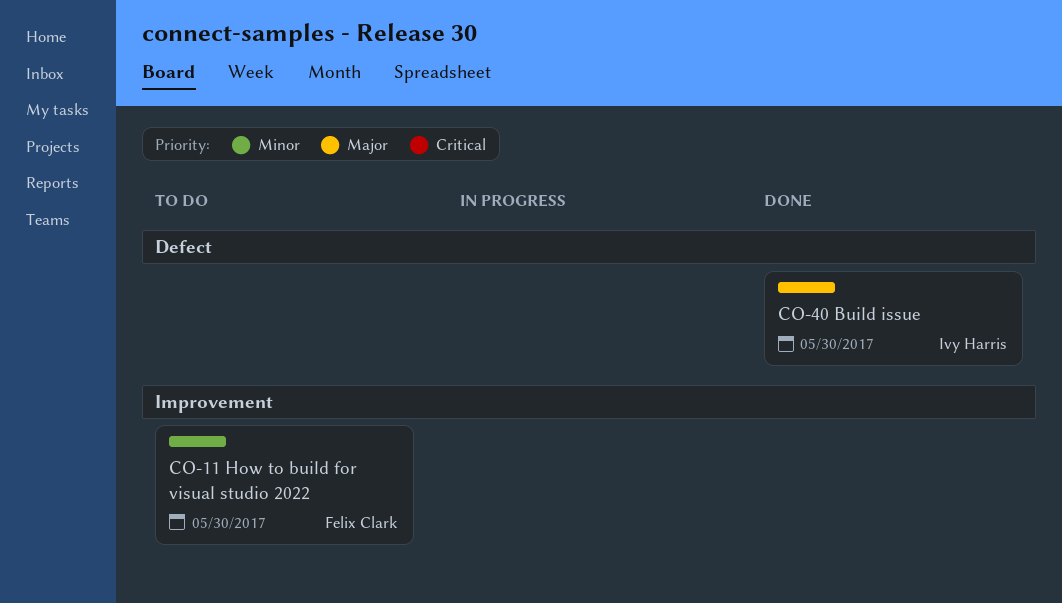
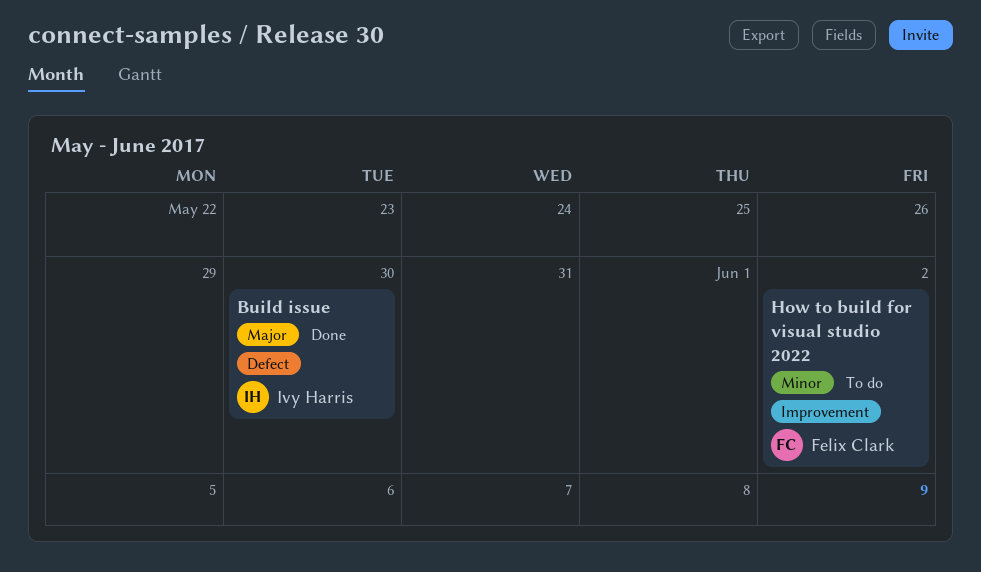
How to build for visual studio 2022, due: May 30 -> Jun 2

